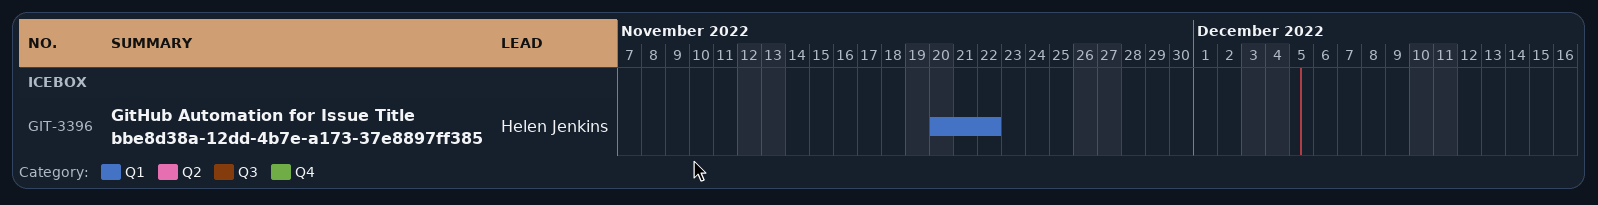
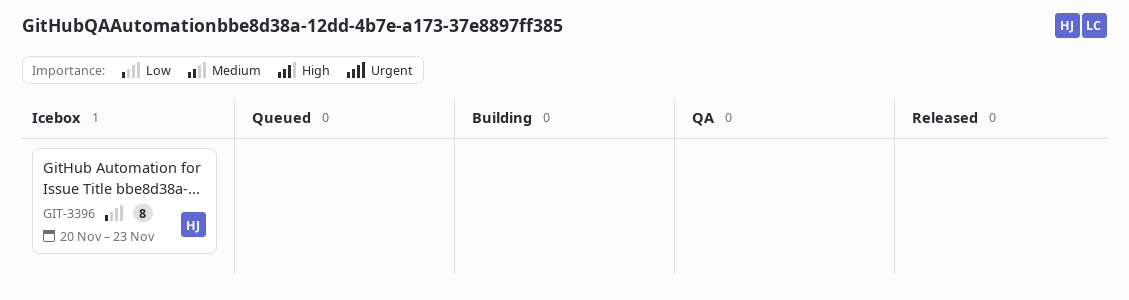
GIT-3396, due: Nov 22 -> Nov 23

